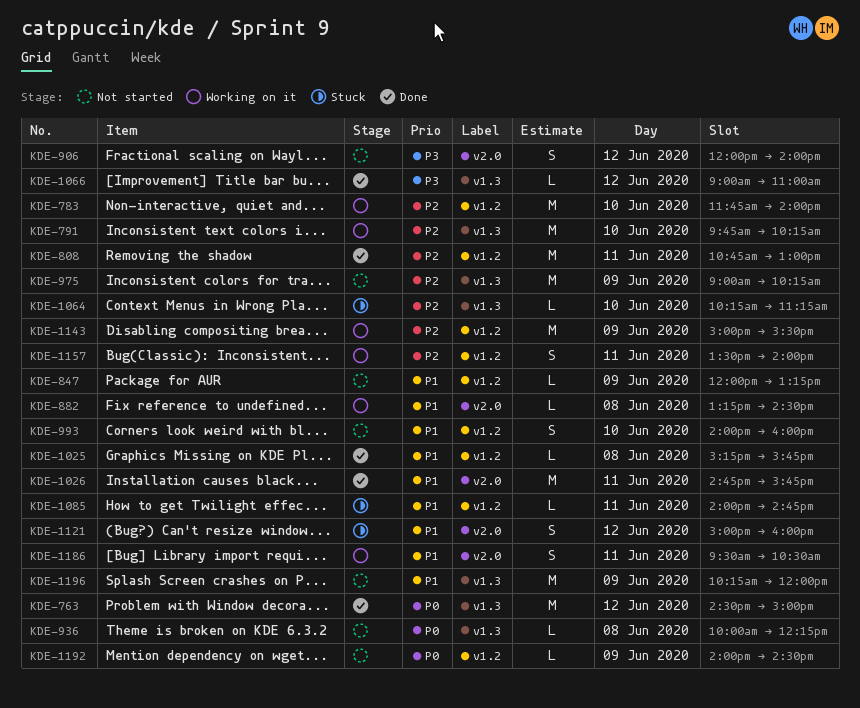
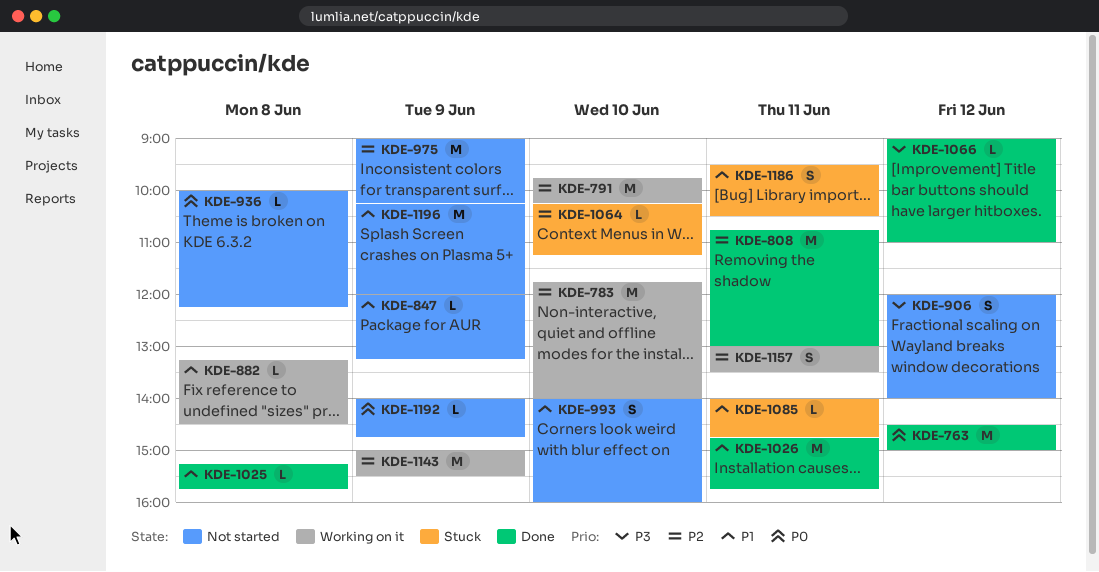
KDE-1121: present -> none
KDE-1157, begins: 13:30 -> 13:00
KDE-1157, ends: 14:00 -> 13:30
KDE-1186, status: Working on it -> Stuck
KDE-1192, ends: 14:30 -> 14:45

